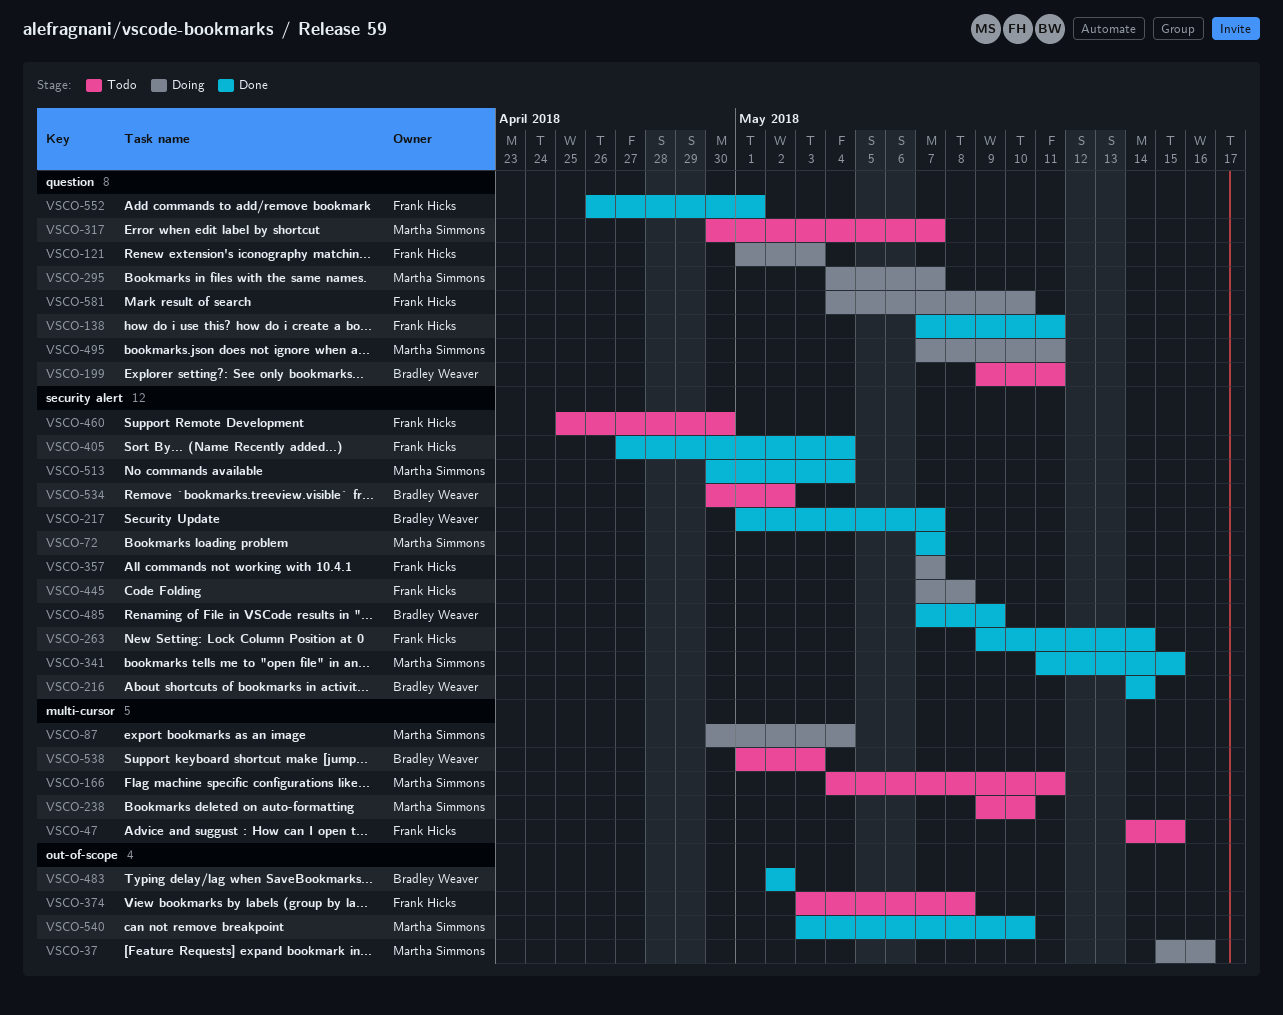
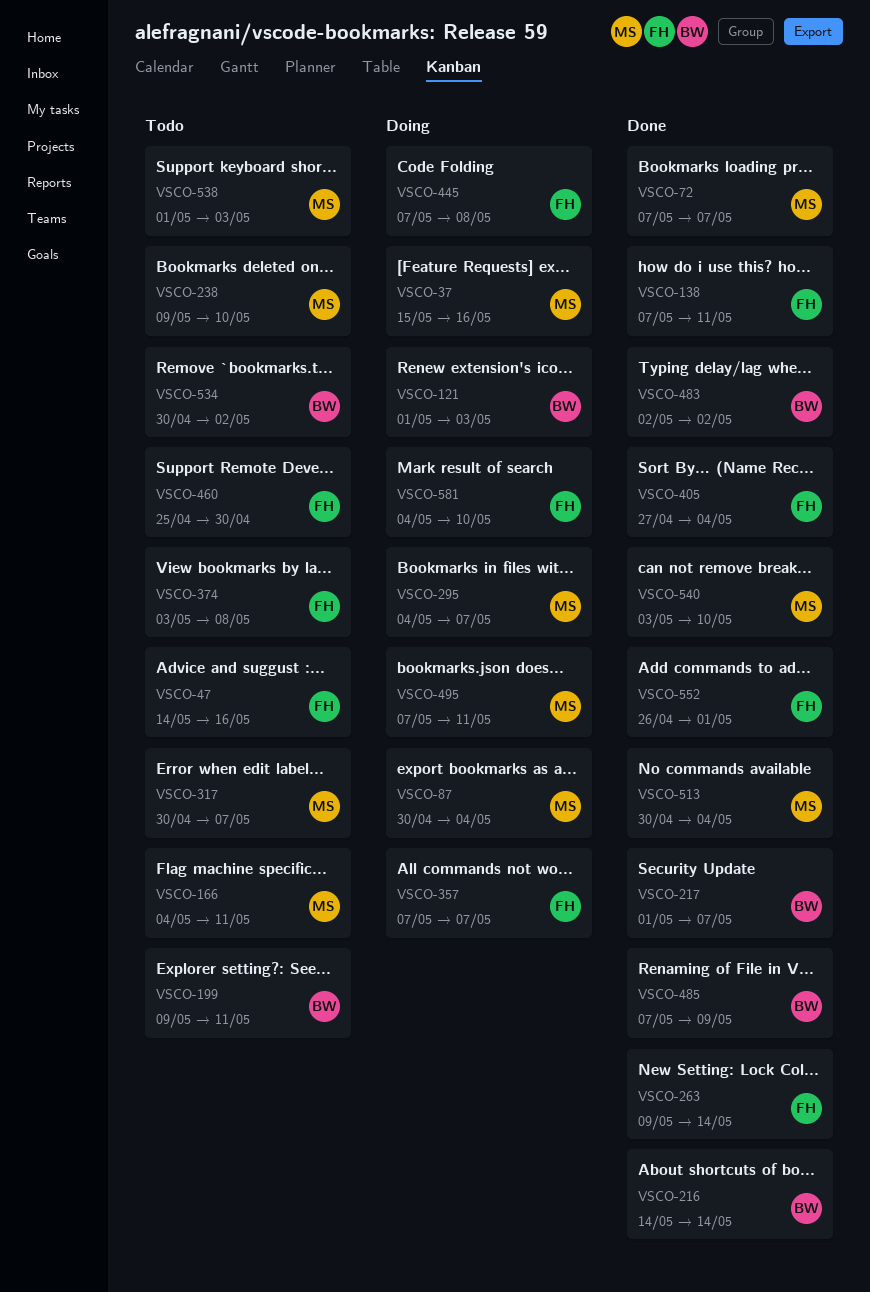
VSCO-47, due: May 15 -> May 16
VSCO-121, owner: Frank Hicks -> Bradley Weaver
VSCO-341: present -> none
VSCO-538, owner: Bradley Weaver -> Martha Simmons

